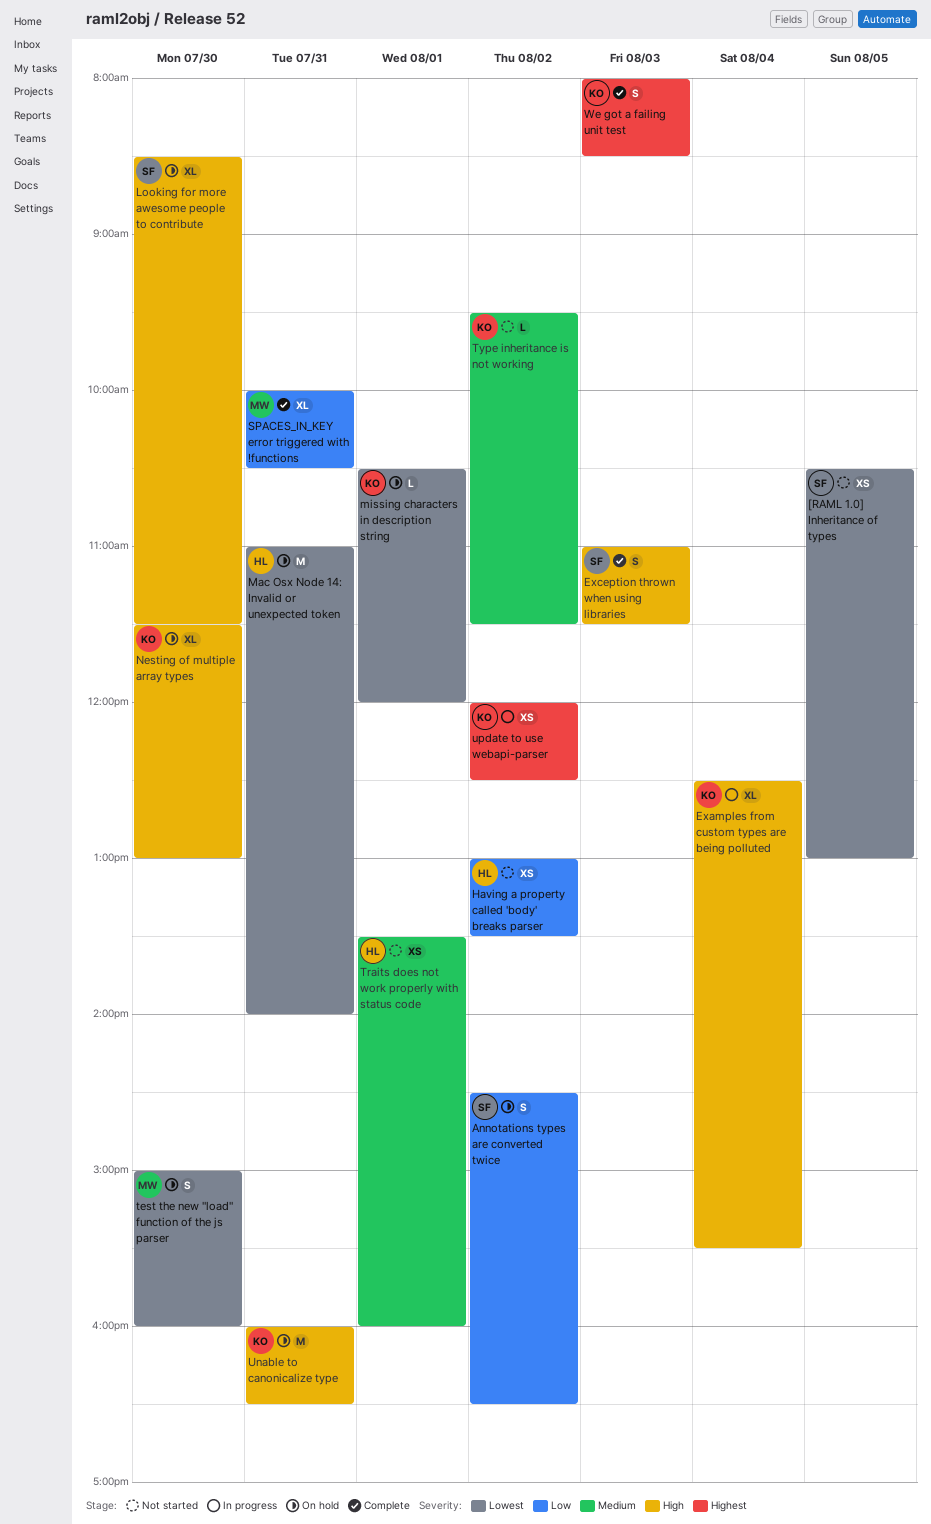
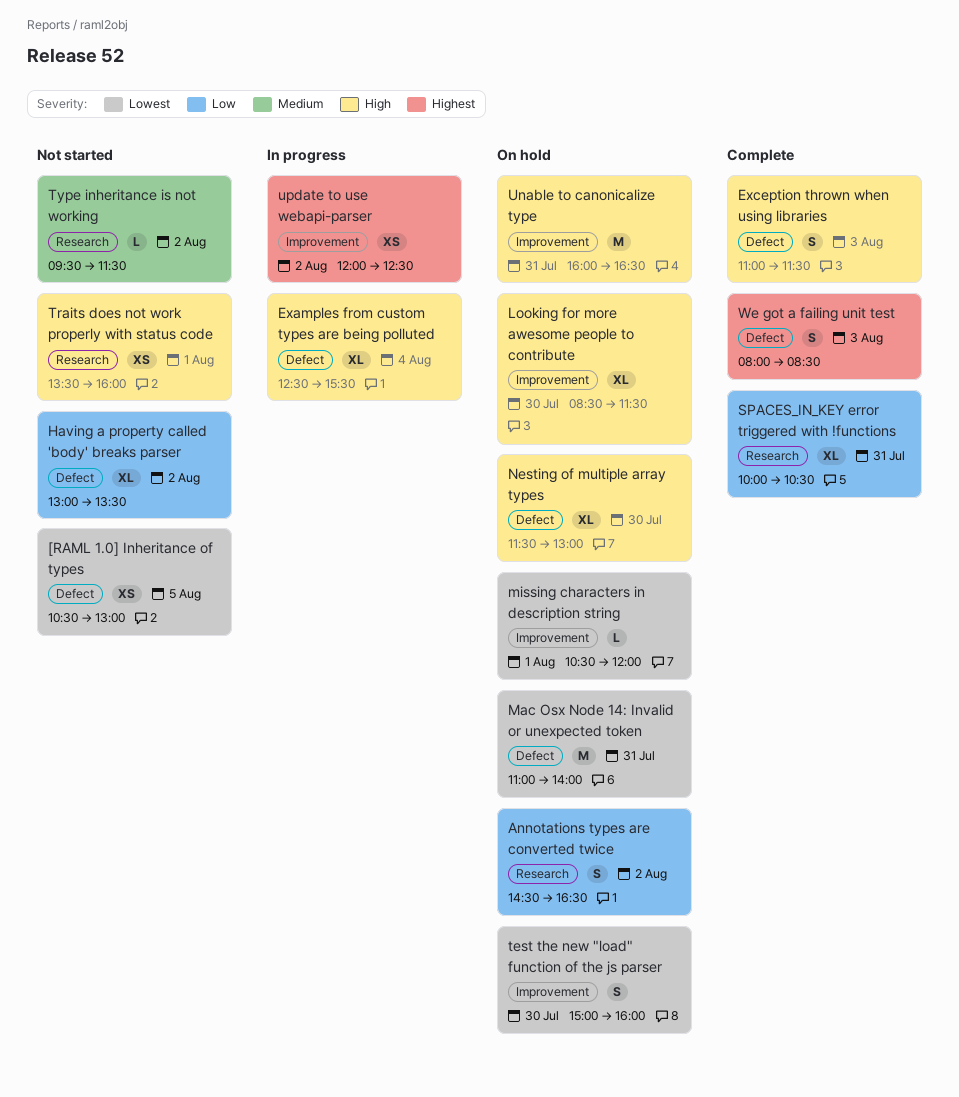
Having a property called 'body' breaks parser, estimate: XS -> XL
Traits does not work properly with status code, priority: Medium -> High

